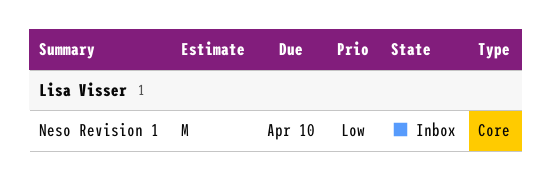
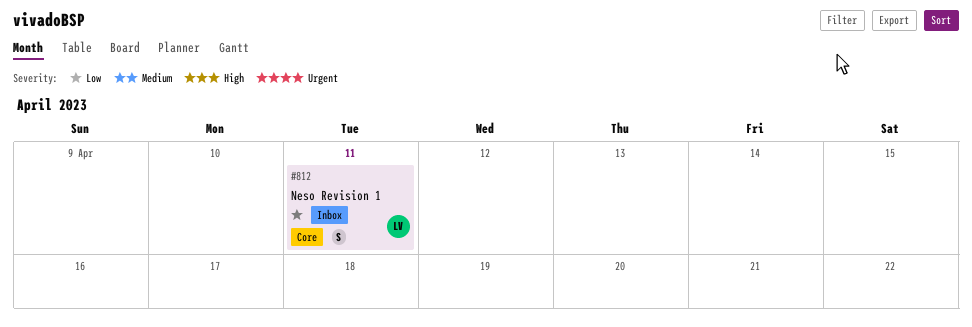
Neso Revision 1, estimate: M -> S
Neso Revision 1, due: Apr 10 -> Apr 11

